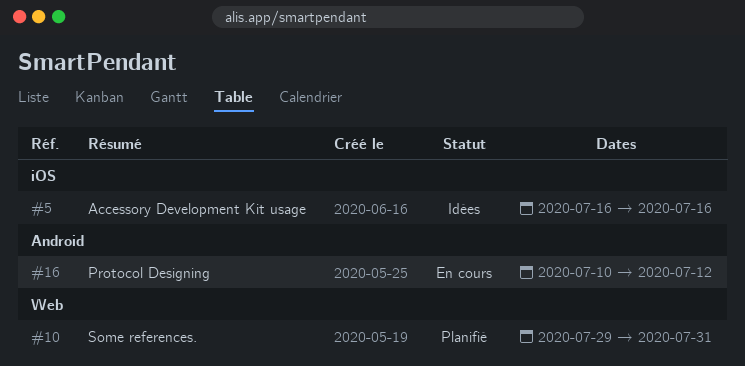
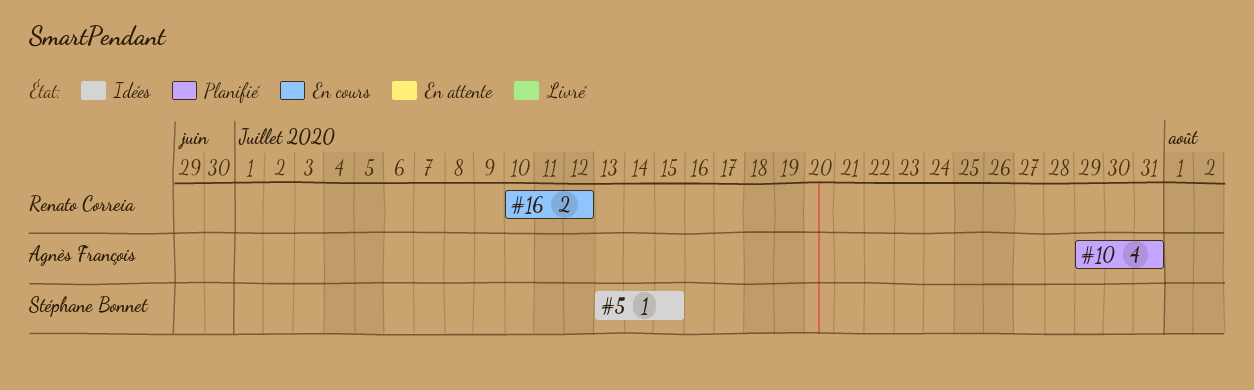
#5, start: Jul 16 -> Jul 13
#5, due: Jul 16 -> Jul 15

